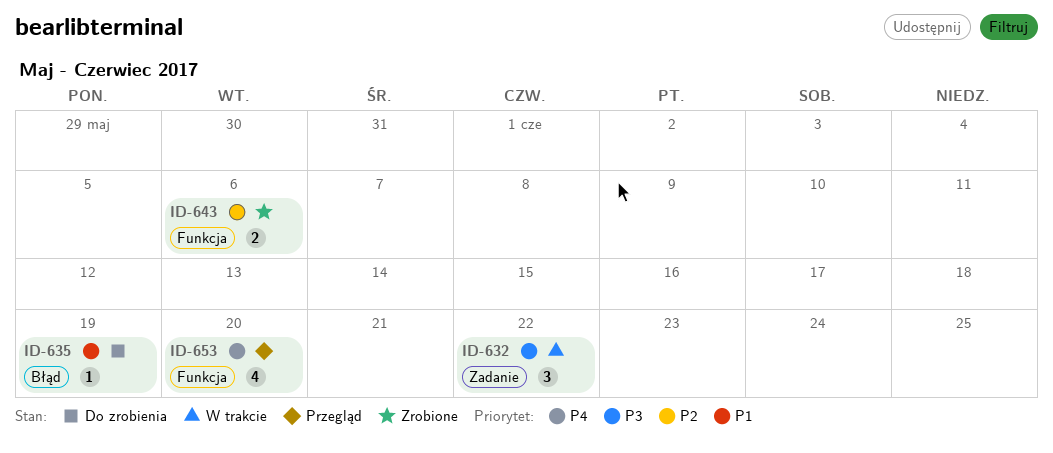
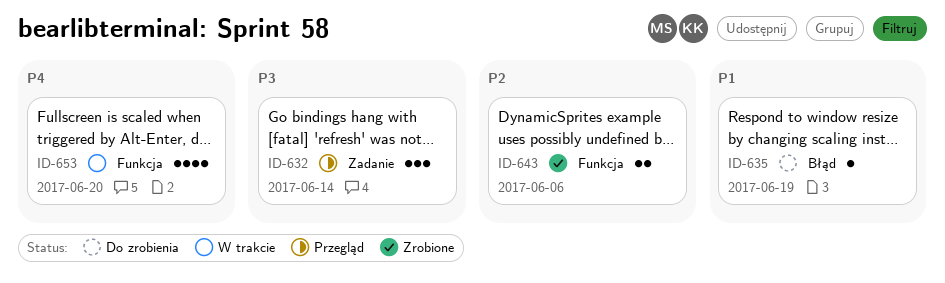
ID-632, status: W trakcie -> Przegląd
ID-632, due: Jun 22 -> Jun 14
ID-653, status: Przegląd -> W trakcie

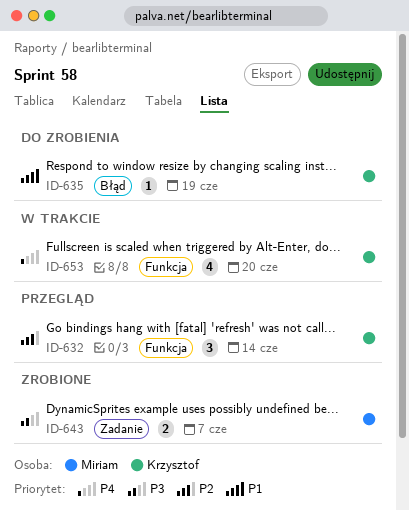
ID-632, priority: P3 -> P2
ID-632, label: Zadanie -> Funkcja
ID-643, priority: P2 -> P3
ID-643, label: Funkcja -> Zadanie
ID-643, due: Jun 6 -> Jun 7

